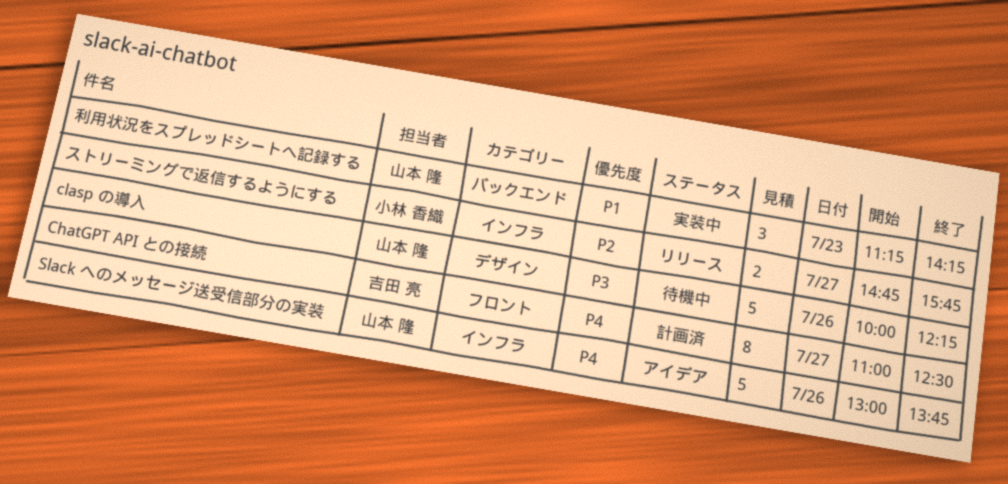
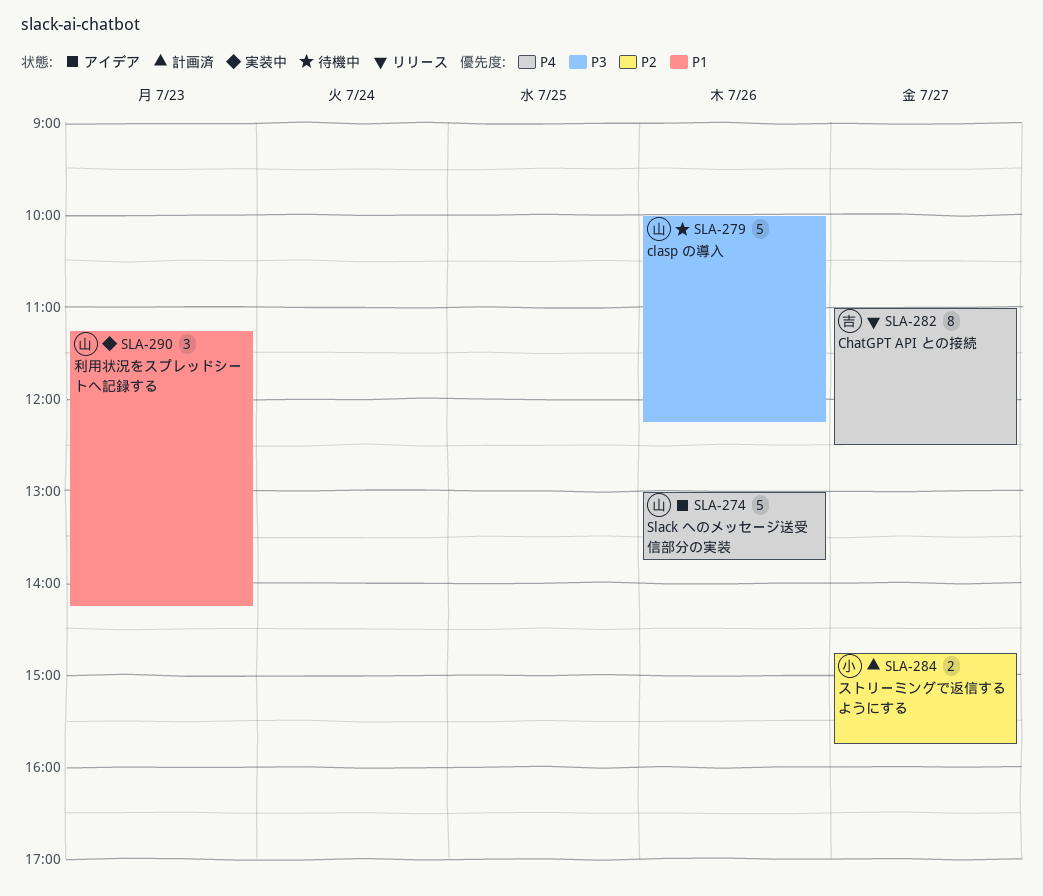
ChatGPT API との接続, status: 計画済 -> リリース
ストリーミングで返信するようにする, status: リリース -> 計画済

